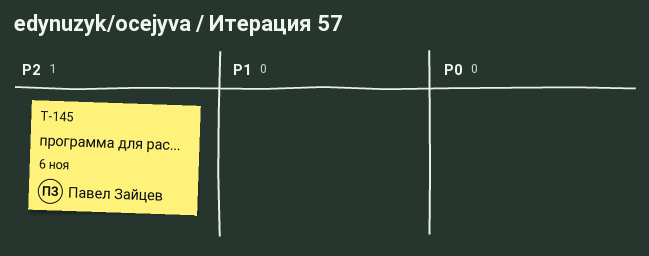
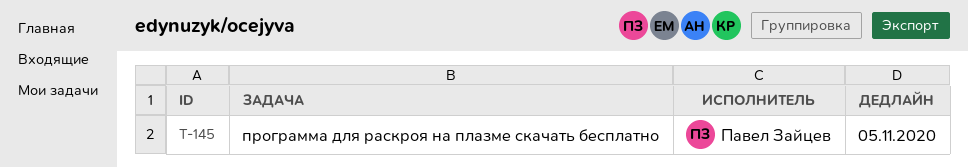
T-145, due: Nov 6 -> Nov 5

